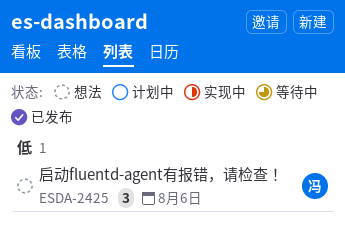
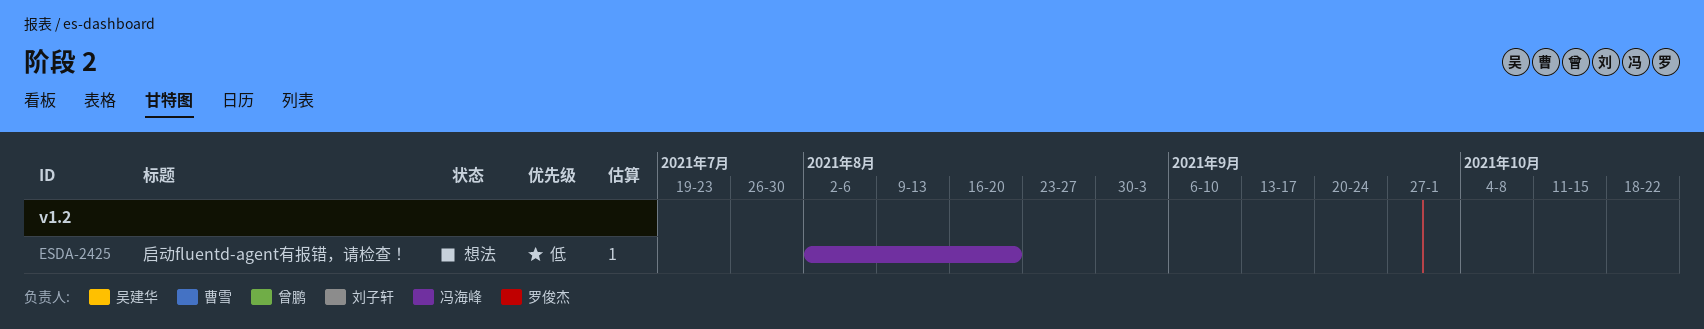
ESDA-2425, estimate: 3 -> 1
ESDA-2425, due: Aug 6 -> Aug 20

